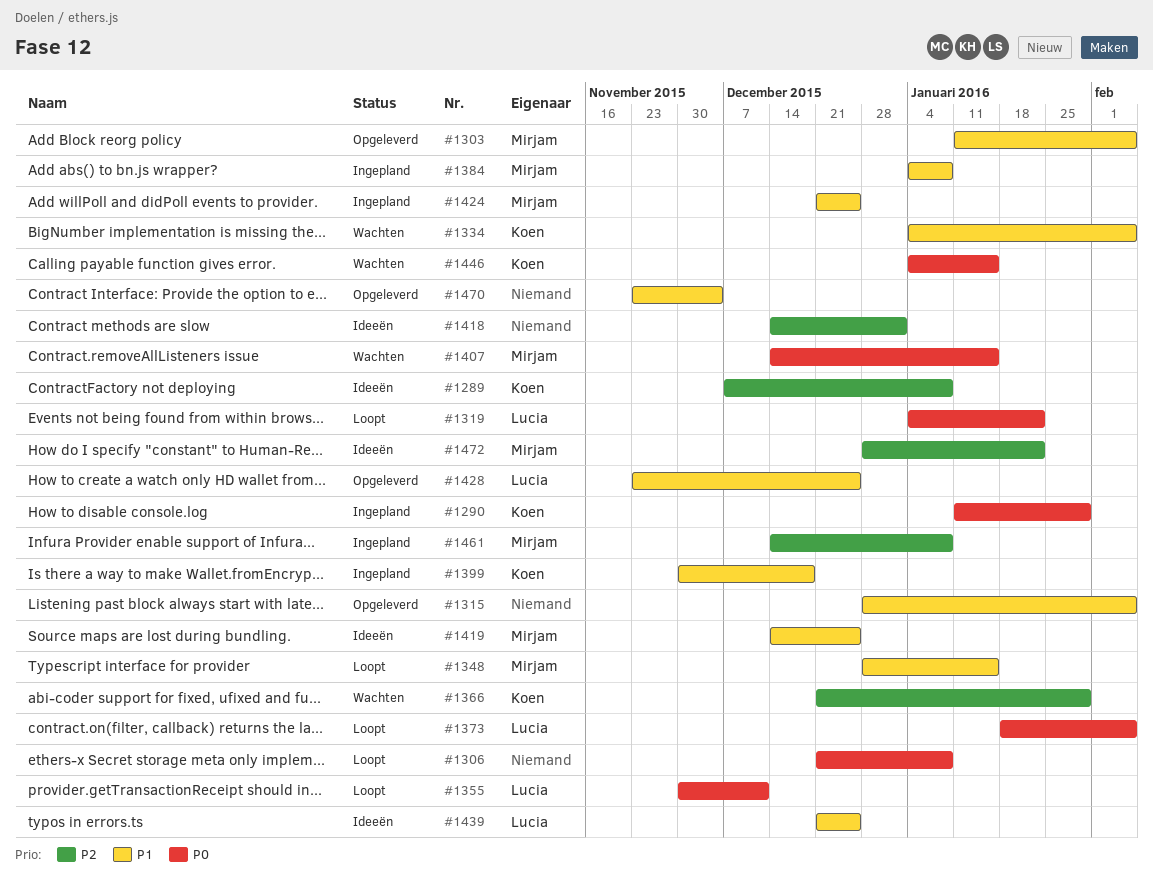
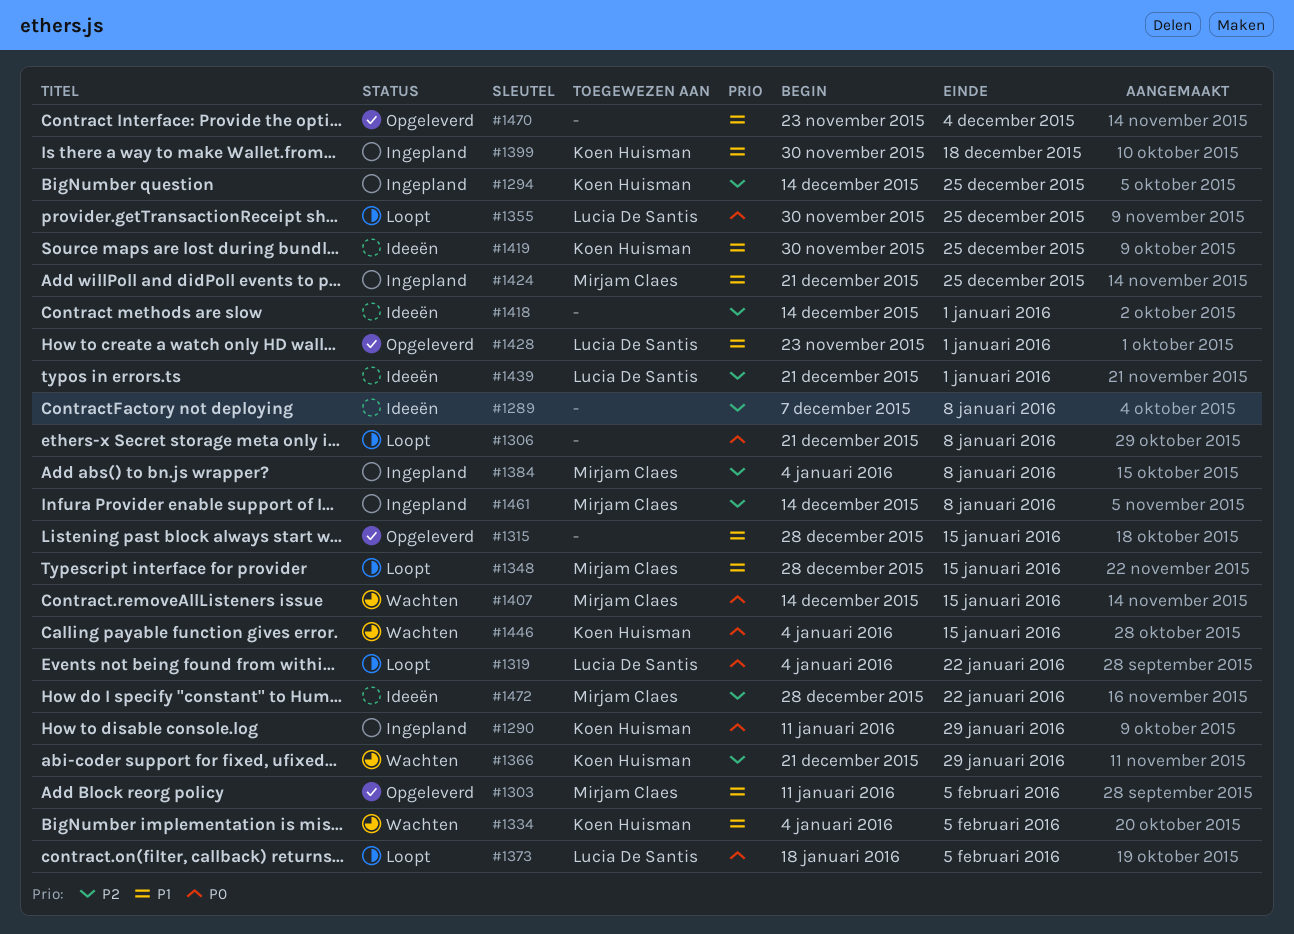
#1289, owner: Koen Huisman -> none
#1294: none -> present
#1315, due: Feb 5 -> Jan 15
#1355, due: Dec 11 -> Dec 25
#1384, priority: P1 -> P2
#1419, owner: Mirjam Claes -> Koen Huisman
#1419, start: Dec 14 -> Nov 30
#1428, due: Dec 25 -> Jan 1
#1439, priority: P1 -> P2
#1439, due: Dec 25 -> Jan 1

